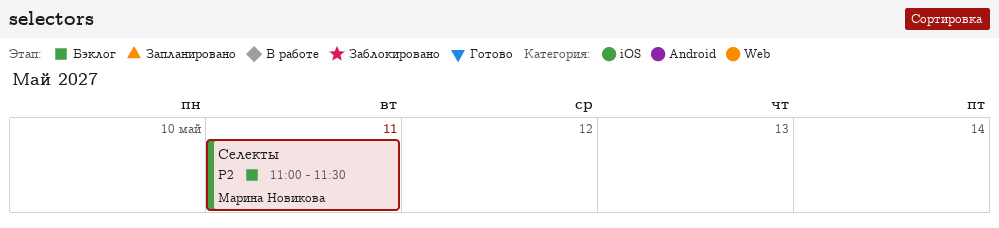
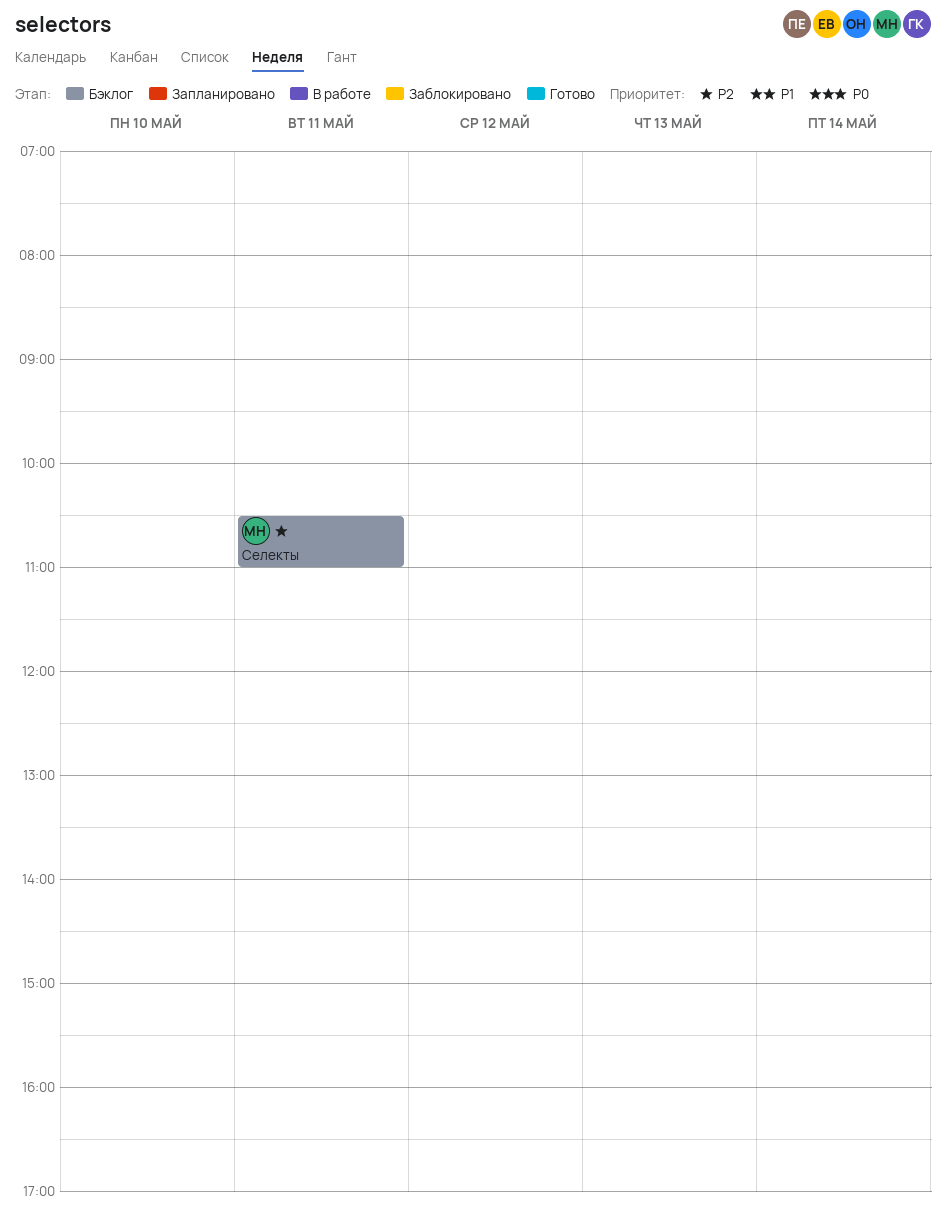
Селекты, begins: 11:00 -> 10:30
Селекты, ends: 11:30 -> 11:00

